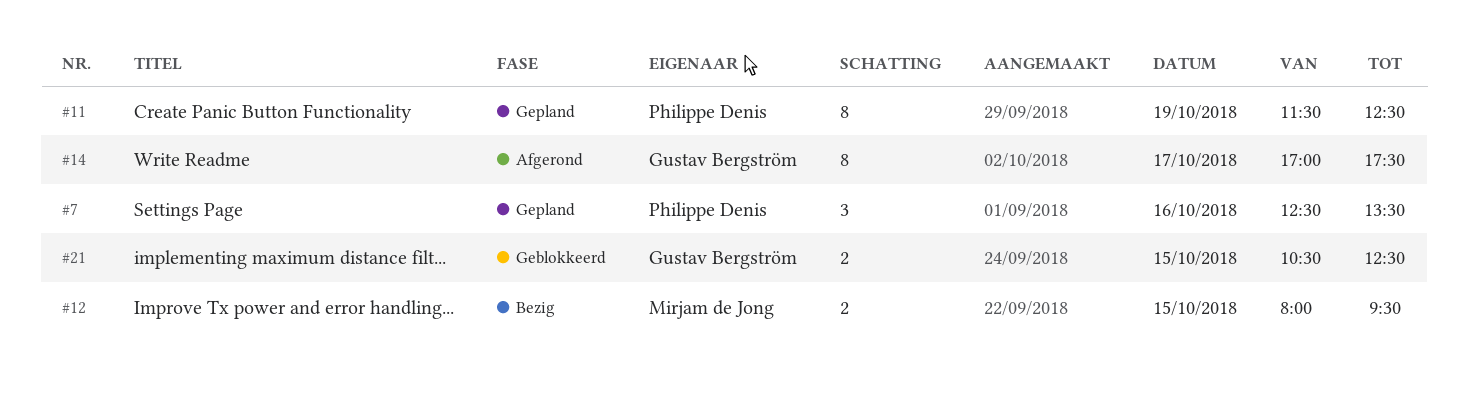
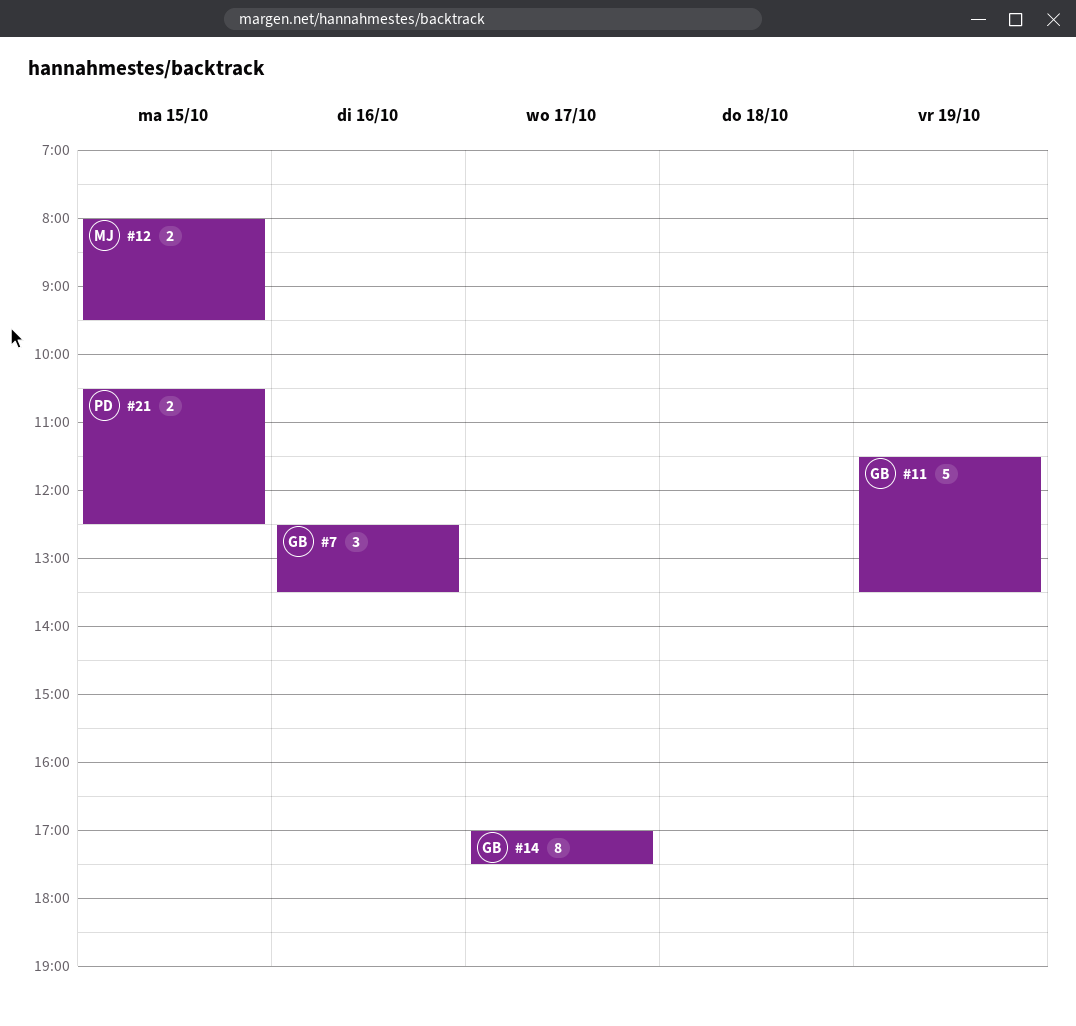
#7, owner: Philippe Denis -> Gustav Bergström
#11, owner: Philippe Denis -> Gustav Bergström
#11, estimate: 8 -> 5
#11, ends: 12:30 -> 13:30
#21, owner: Gustav Bergström -> Philippe Denis

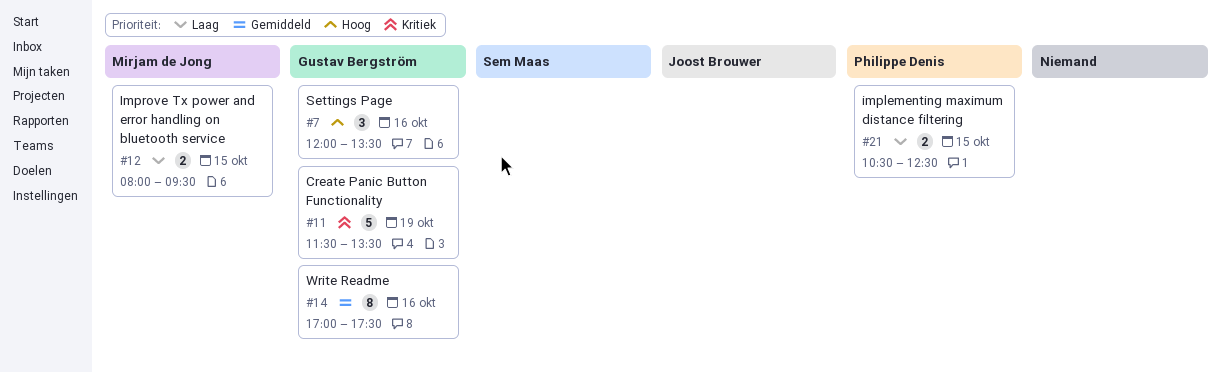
#7, begins: 12:30 -> 12:00
#14, day: Oct 17 -> Oct 16

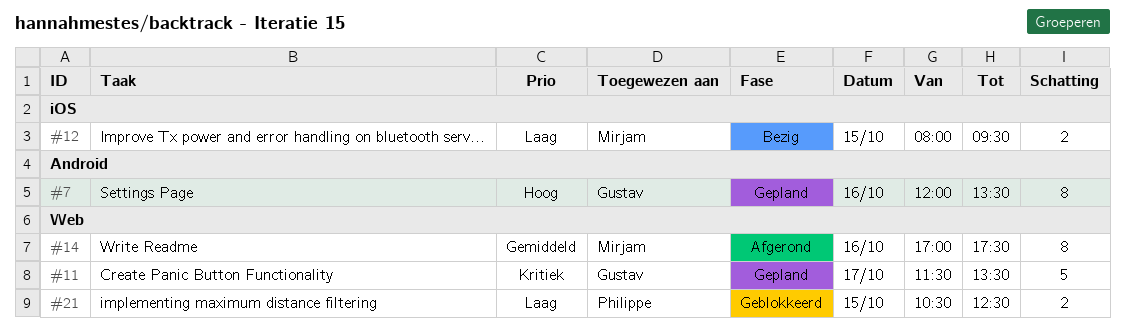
#7, estimate: 3 -> 8
#11, day: Oct 19 -> Oct 17
#14, owner: Gustav Bergström -> Mirjam de Jong

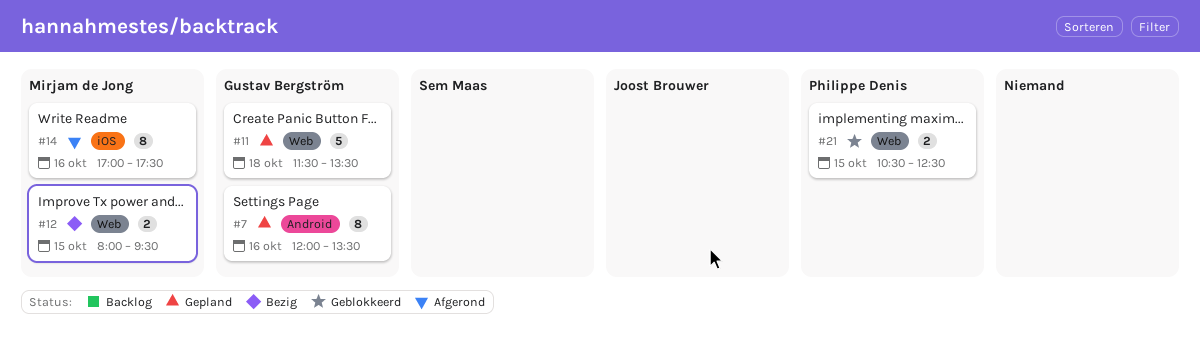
#11, day: Oct 17 -> Oct 18
#12, label: iOS -> Web
#14, label: Web -> iOS

